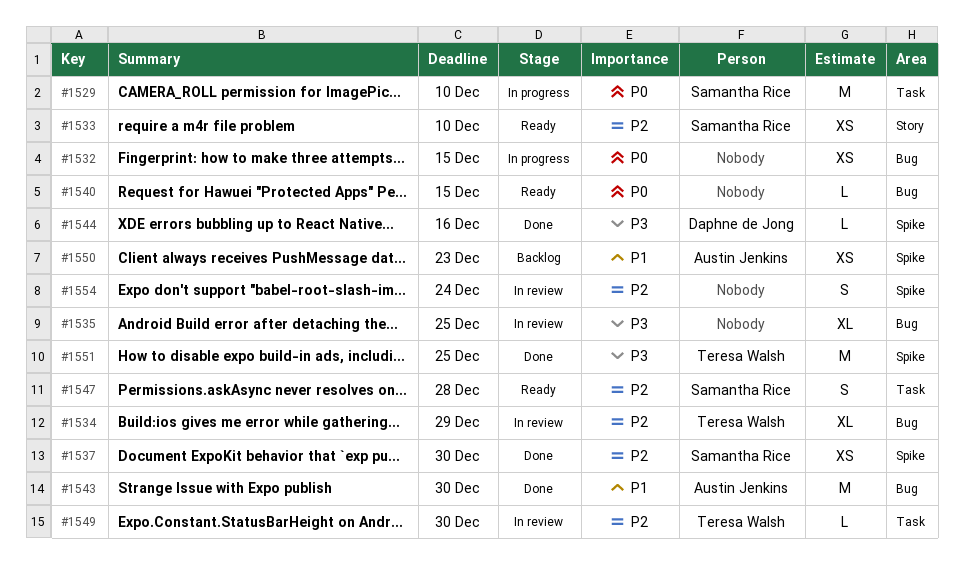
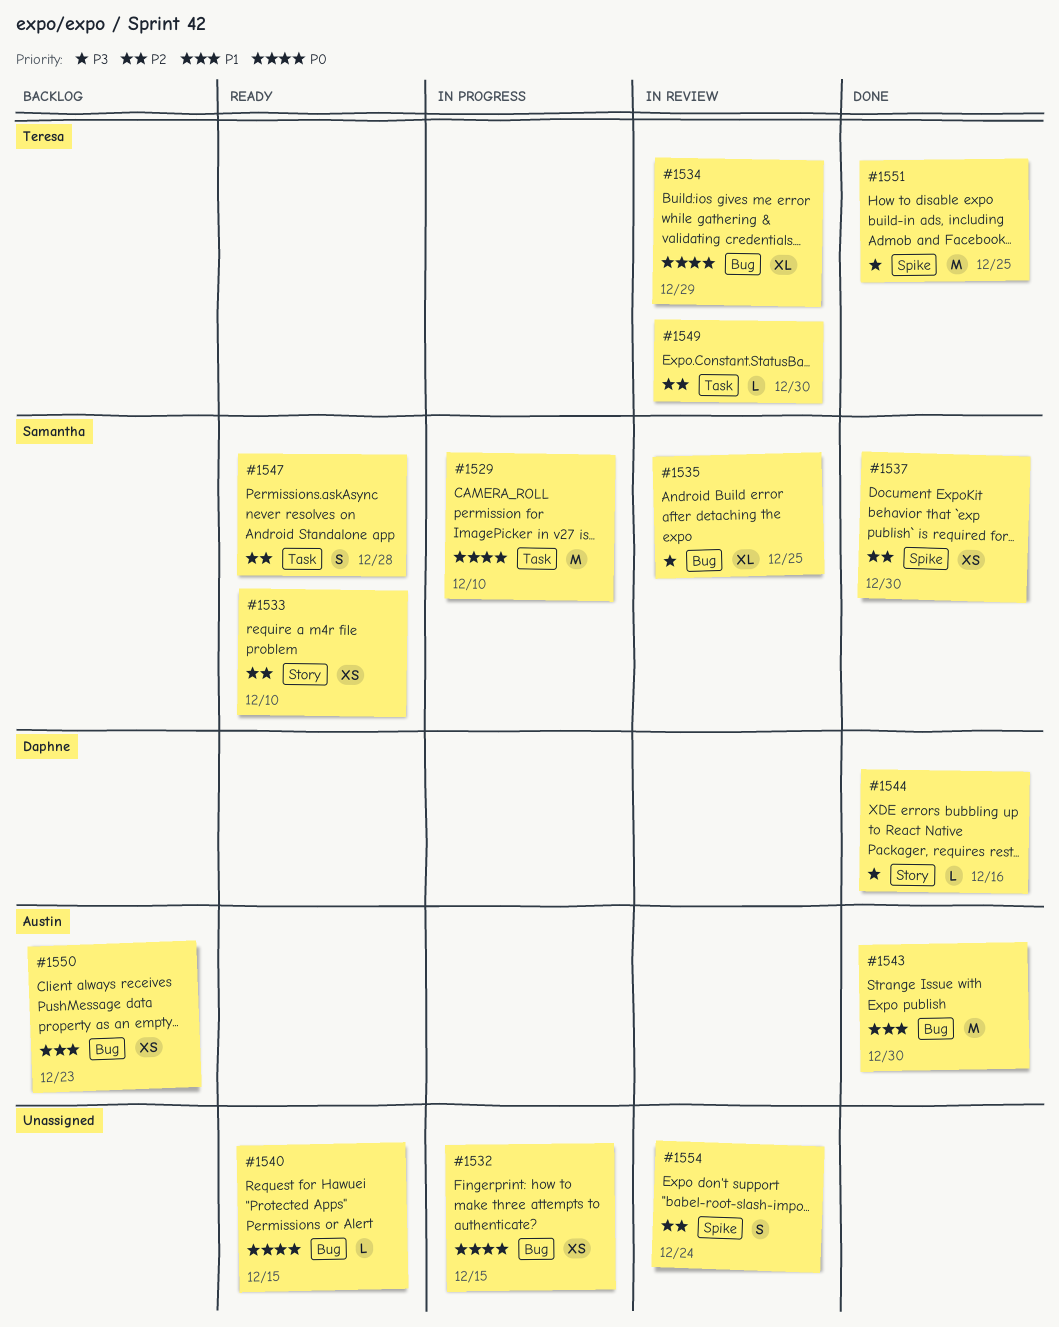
#1534, priority: P2 -> P0
#1535, owner: none -> Samantha Rice
#1544, label: Spike -> Story
#1550, label: Spike -> Bug

